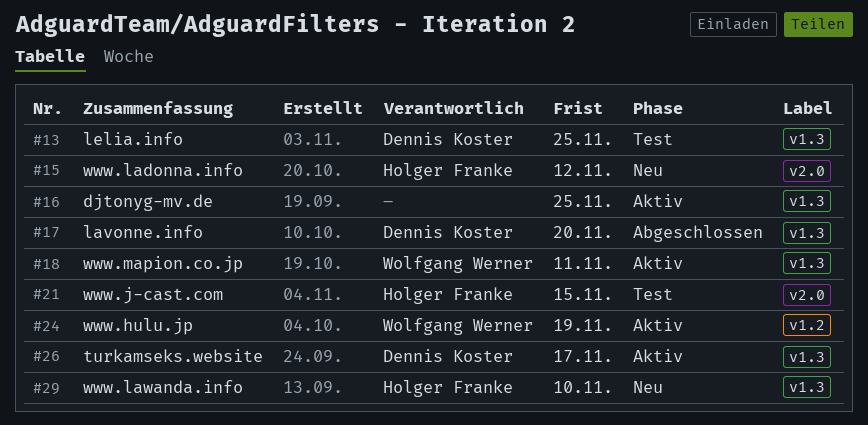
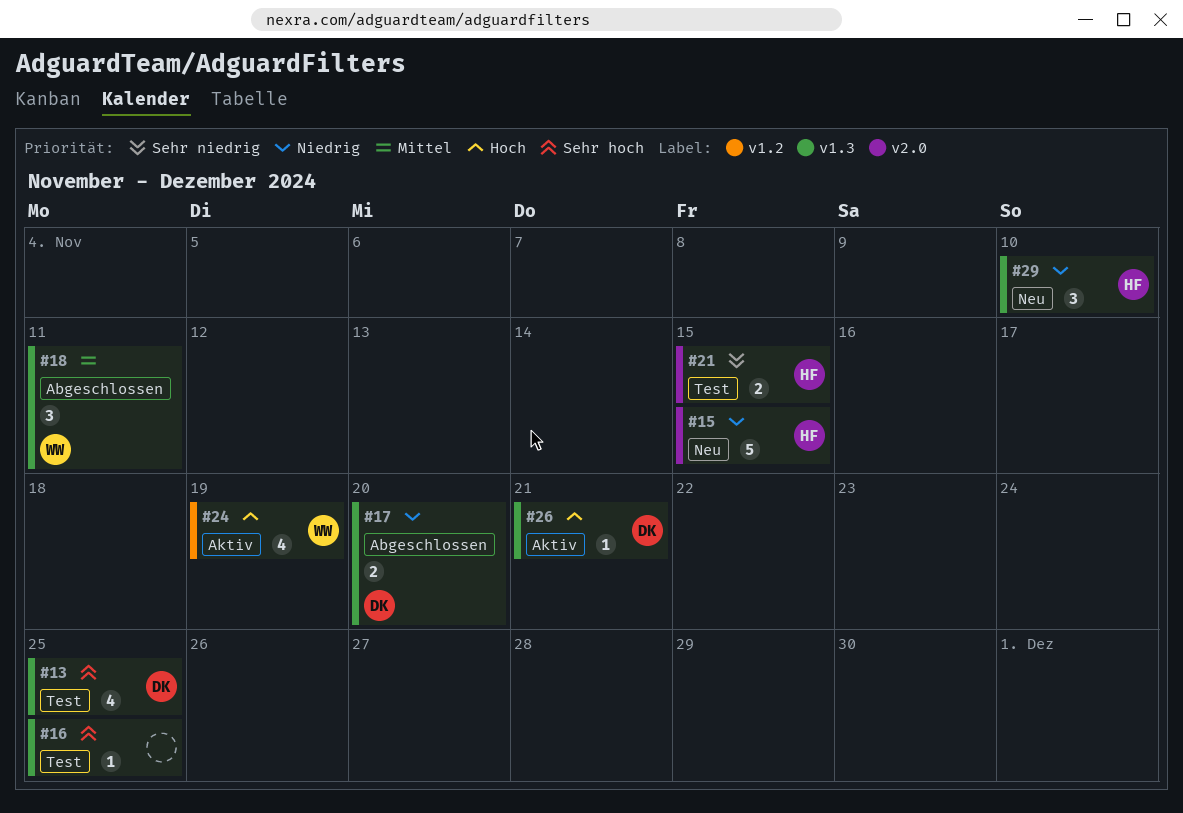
#15, due: Nov 12 -> Nov 15
#16, status: Aktiv -> Test
#18, status: Aktiv -> Abgeschlossen
#26, due: Nov 17 -> Nov 21

